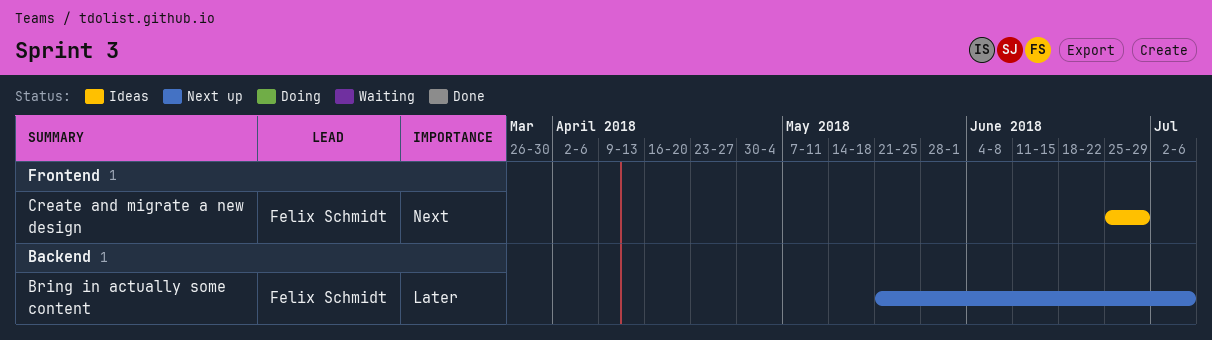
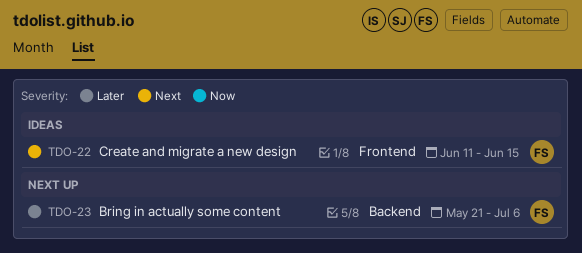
Create and migrate a new design, start: Jun 25 -> Jun 11
Create and migrate a new design, due: Jun 29 -> Jun 15

